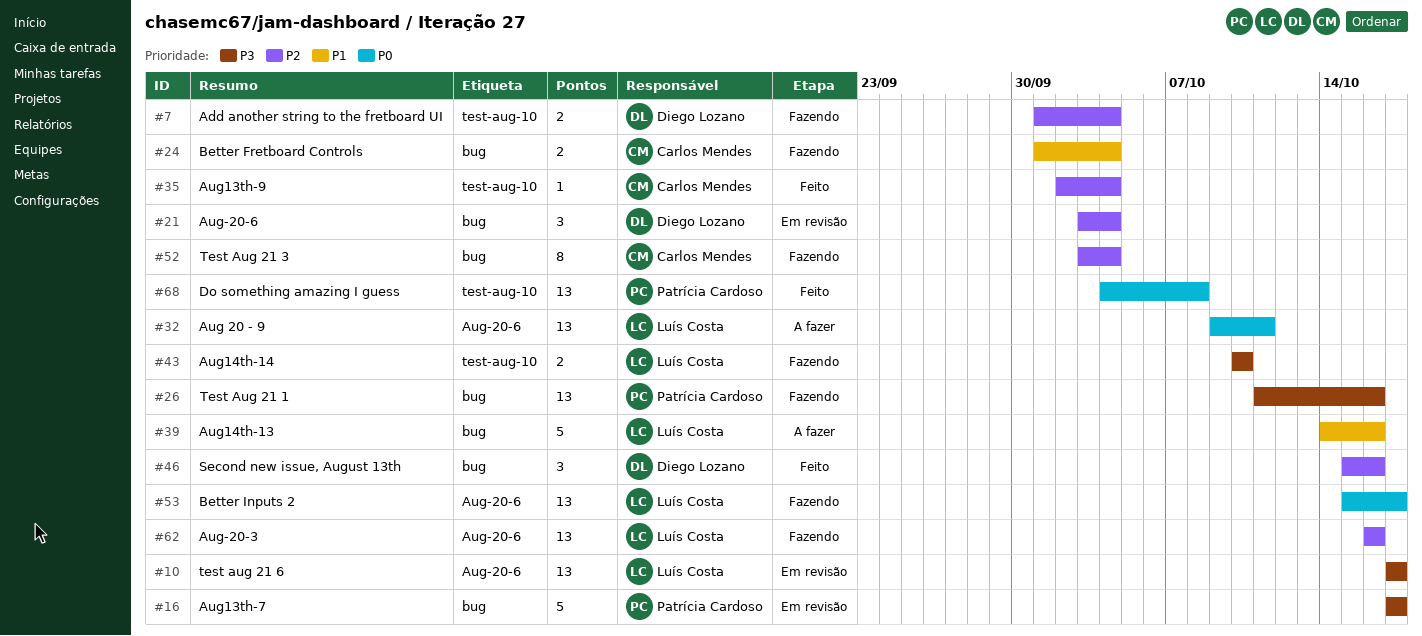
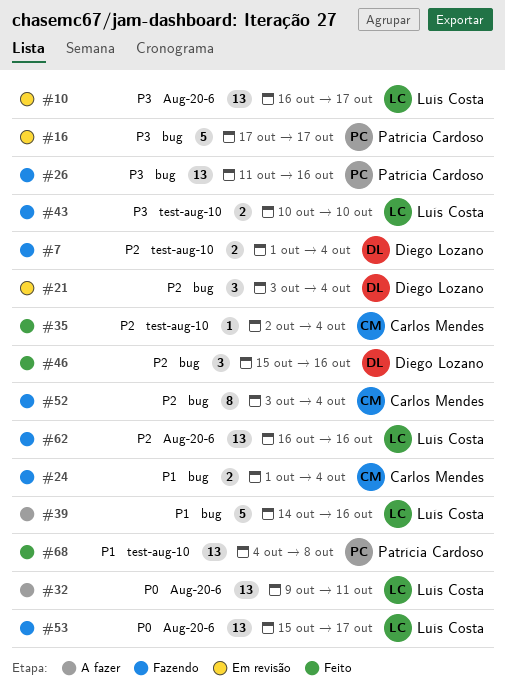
#10, start: Oct 17 -> Oct 16
#68, priority: P0 -> P1

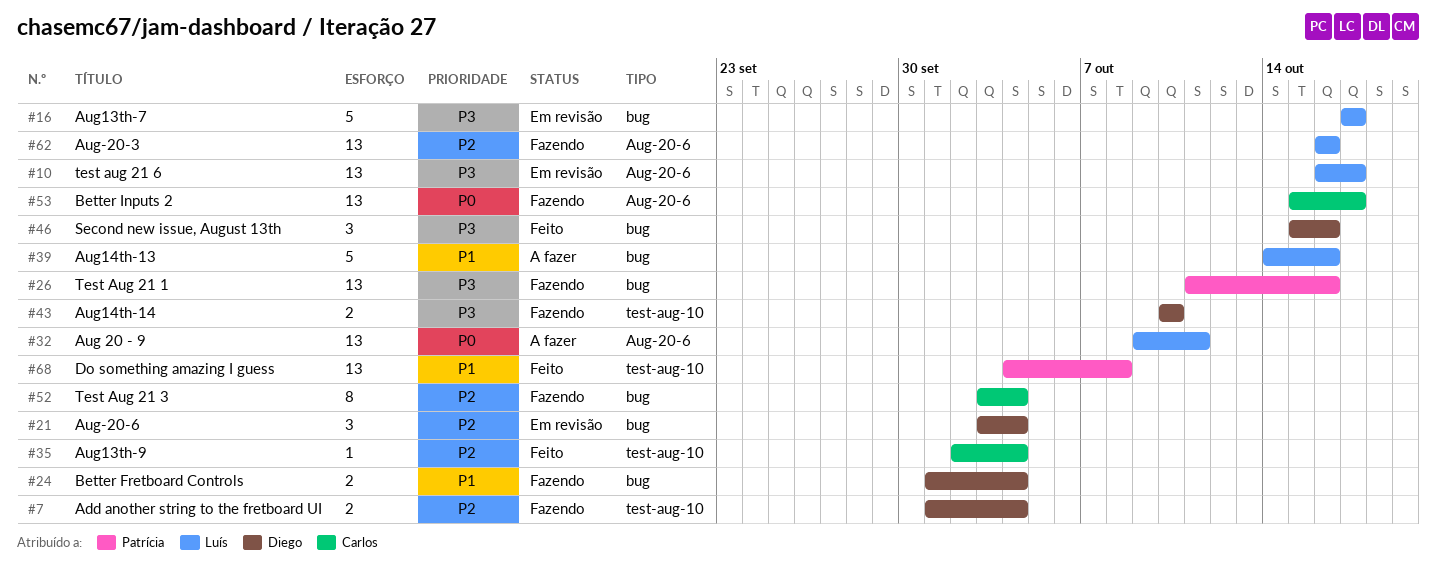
#16, owner: Patrícia Cardoso -> Luís Costa
#24, owner: Carlos Mendes -> Diego Lozano
#43, owner: Luís Costa -> Diego Lozano
#46, priority: P2 -> P3
#53, owner: Luís Costa -> Carlos Mendes

